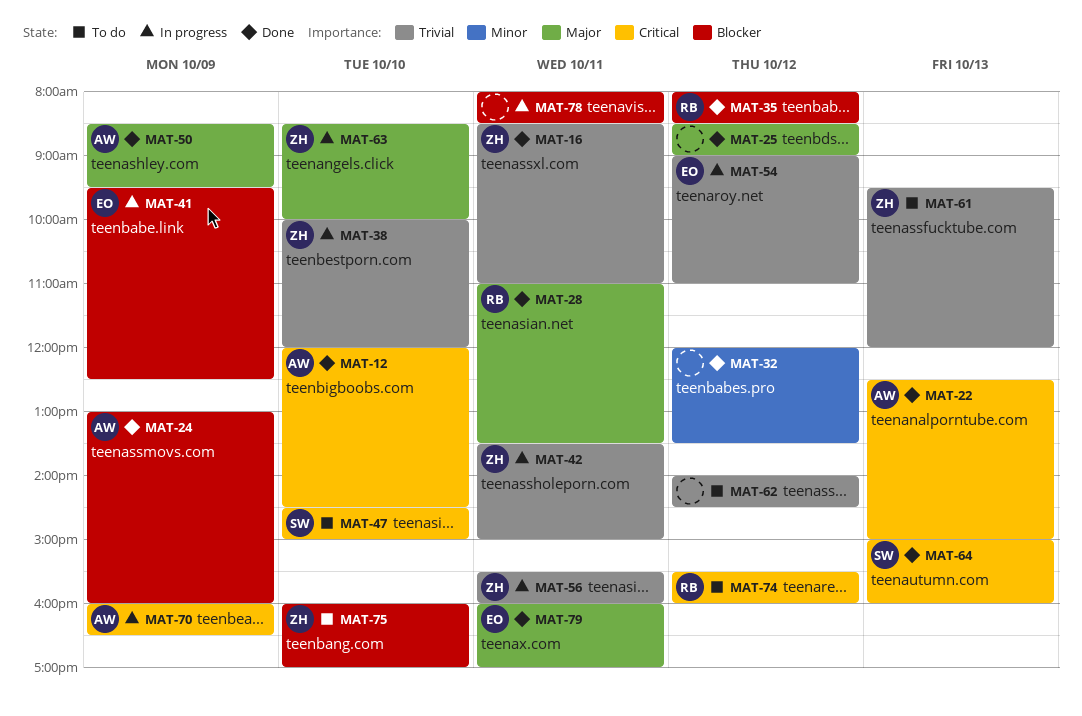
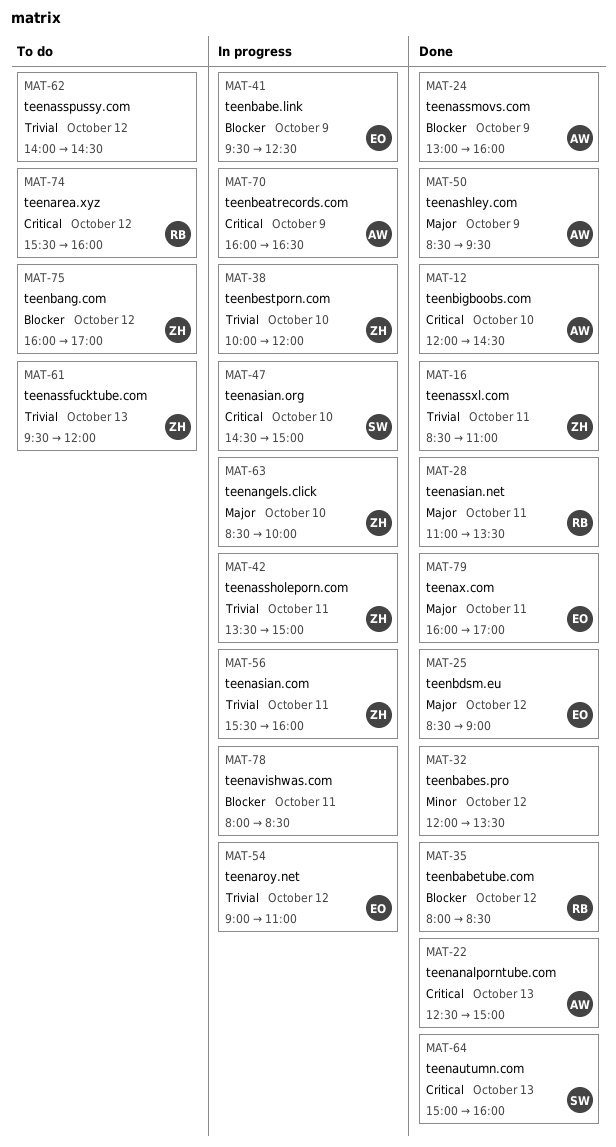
MAT-25, owner: none -> EO
MAT-47, status: To do -> In progress
MAT-75, day: Oct 10 -> Oct 12

